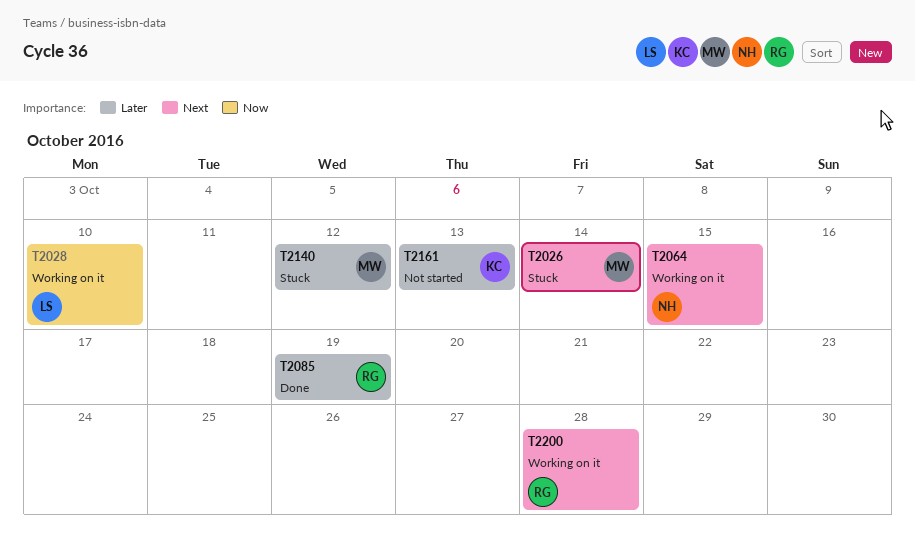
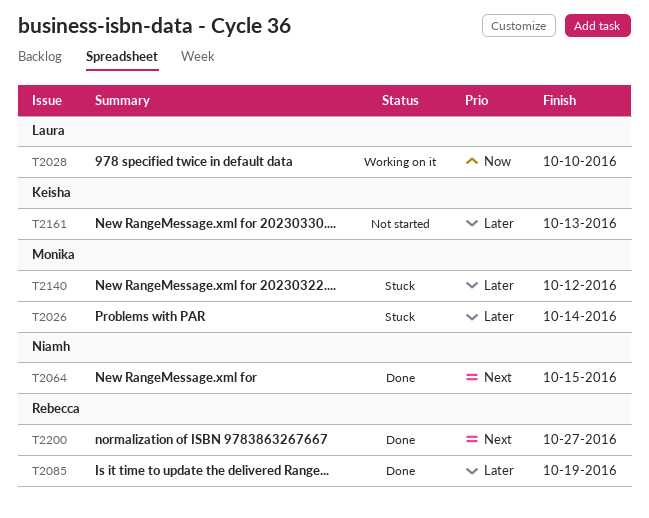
T2026, priority: Next -> Later
T2064, status: Working on it -> Done
T2200, status: Working on it -> Done
T2200, due: Oct 28 -> Oct 27

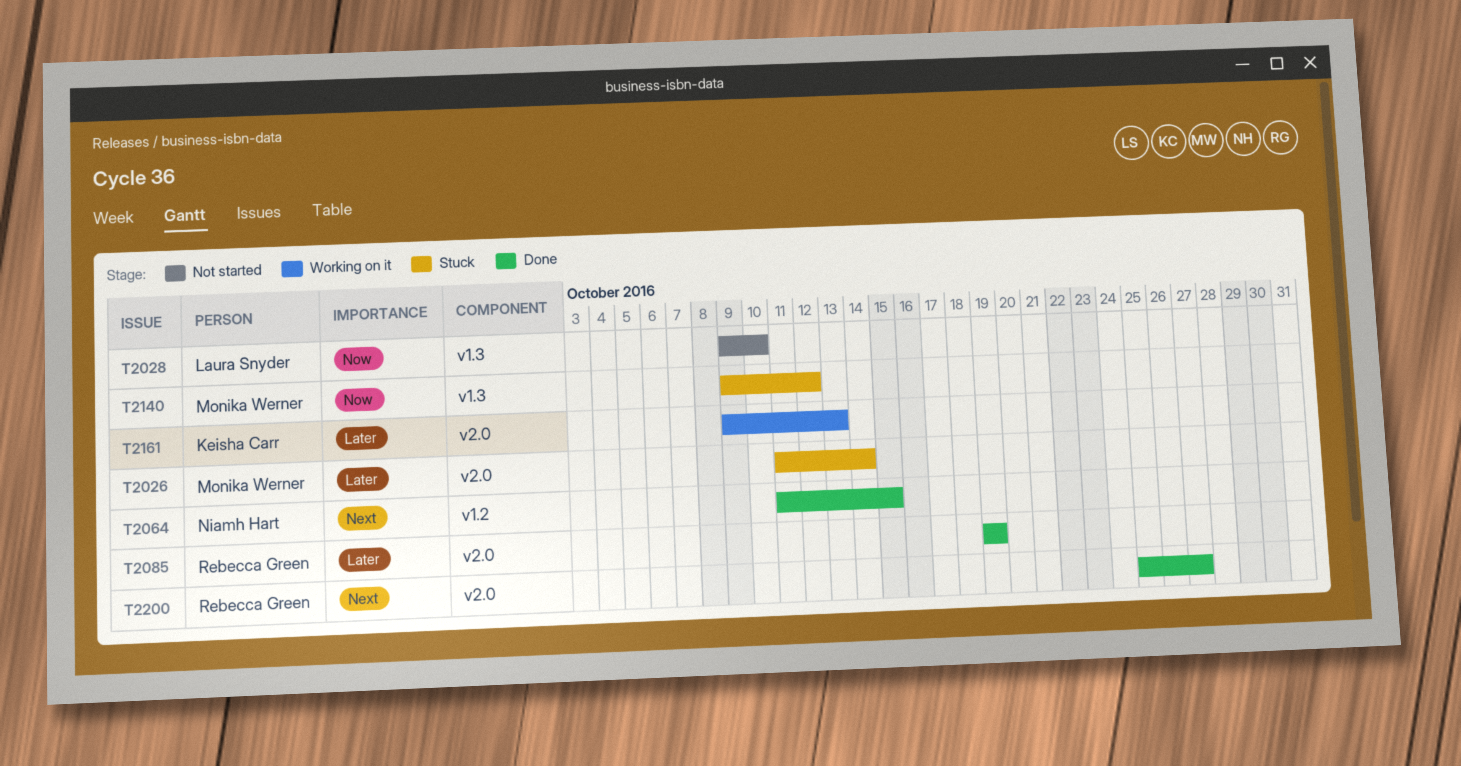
T2028, status: Working on it -> Not started
T2140, priority: Later -> Now
T2161, status: Not started -> Working on it

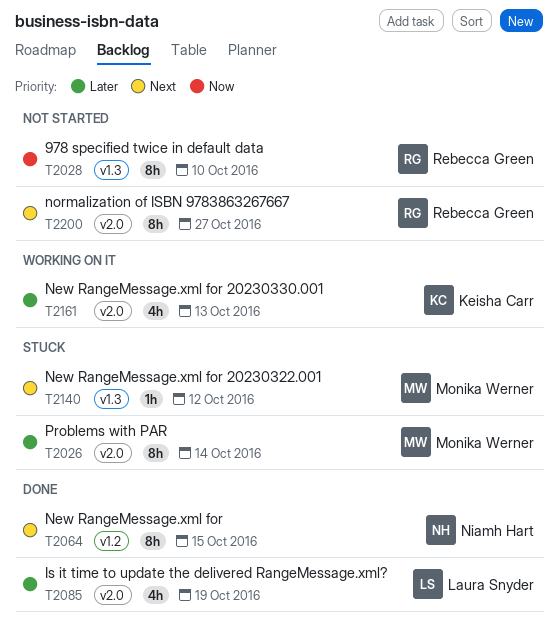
T2028, owner: Laura Snyder -> Rebecca Green
T2085, owner: Rebecca Green -> Laura Snyder
T2140, priority: Now -> Next
T2200, status: Done -> Not started

